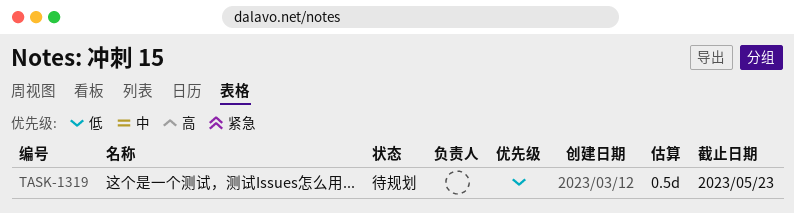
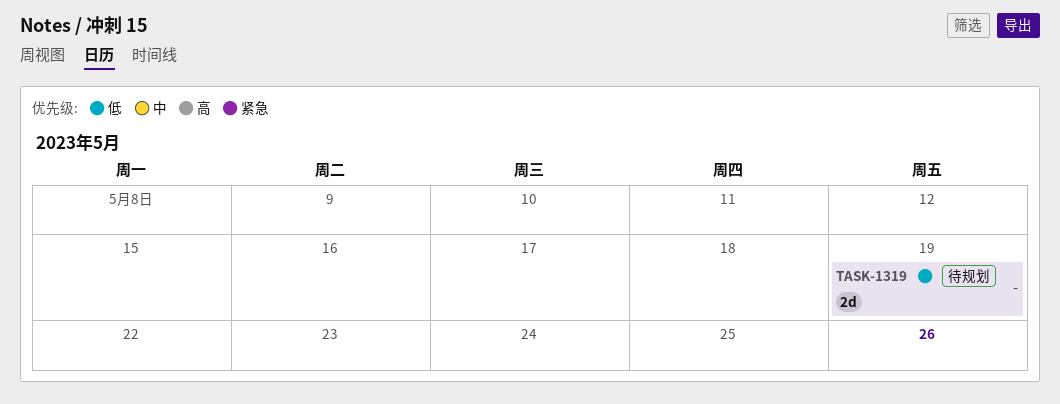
TASK-1319, estimate: 0.5d -> 2d
TASK-1319, due: May 23 -> May 19

